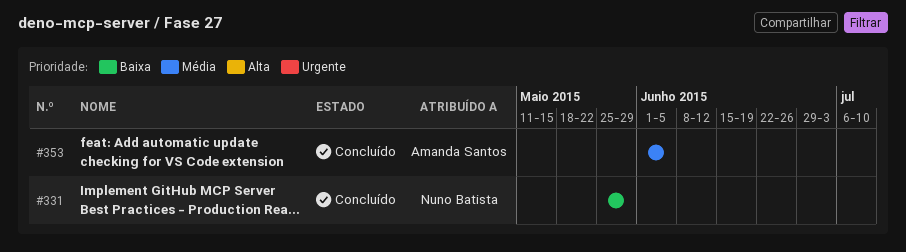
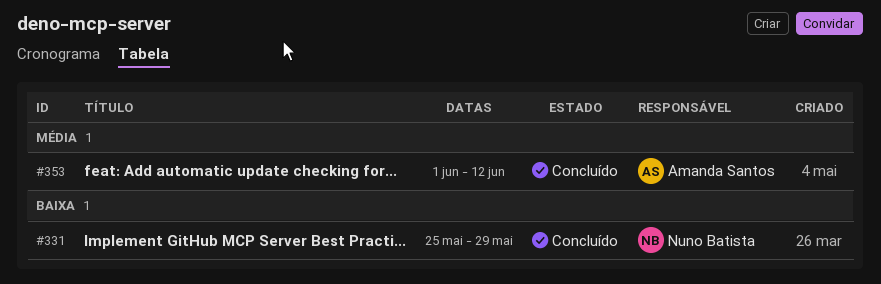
#353, due: Jun 5 -> Jun 12

